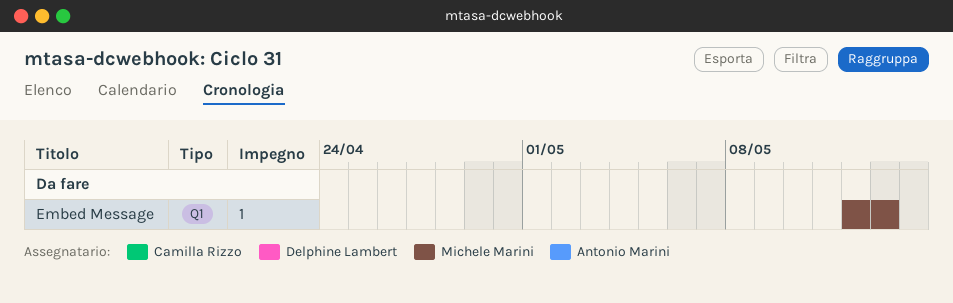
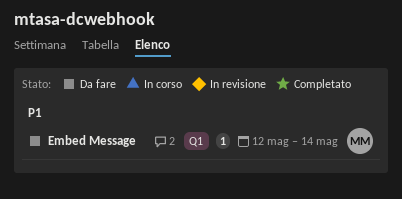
Embed Message, due: May 13 -> May 14

